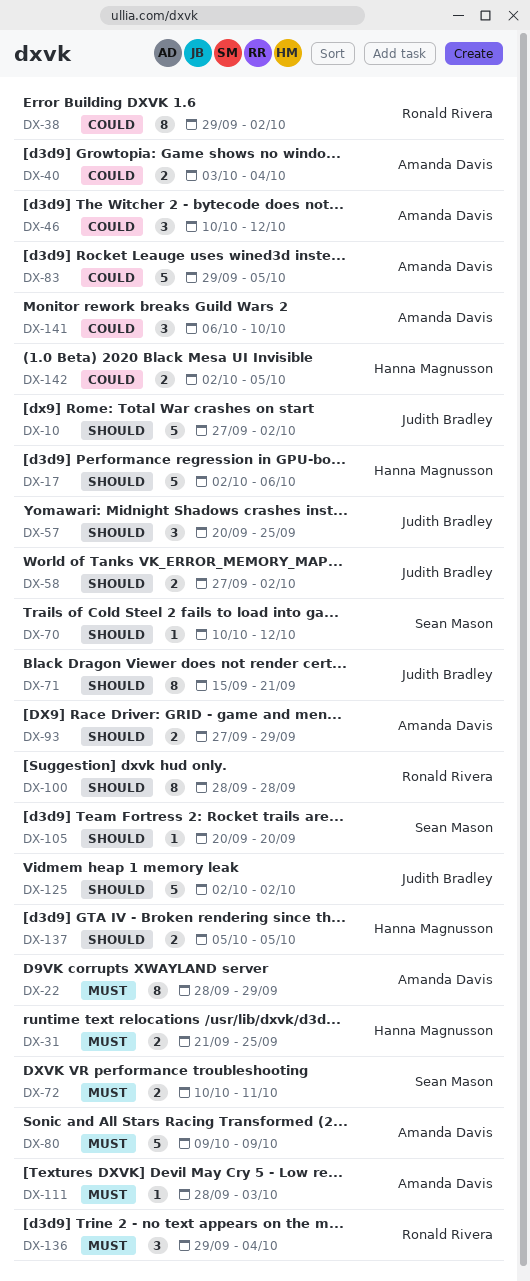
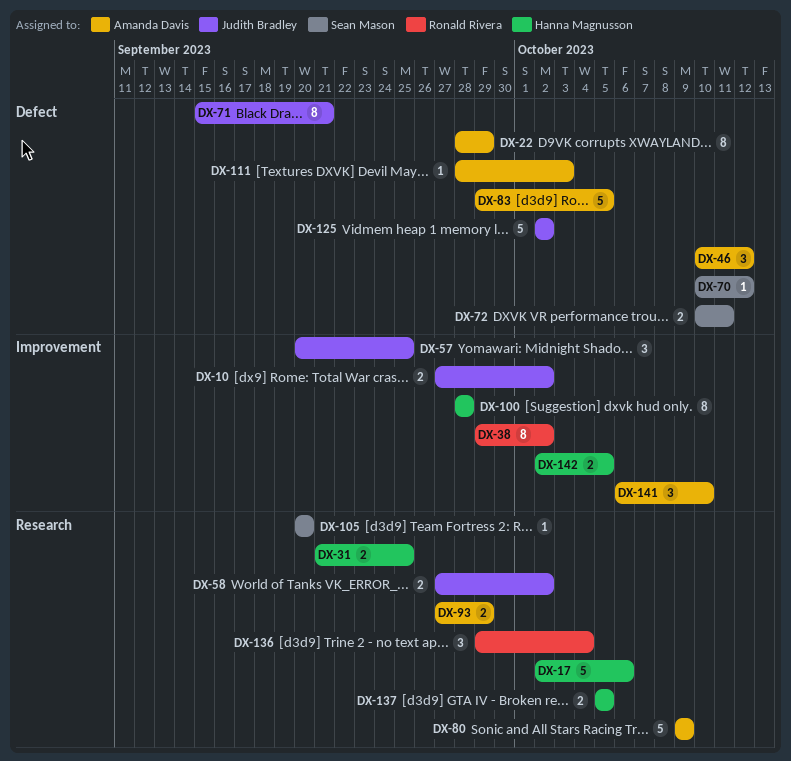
DX-10, estimate: 5 -> 2
DX-40: present -> none
DX-100, owner: Ronald Rivera -> Hanna Magnusson

